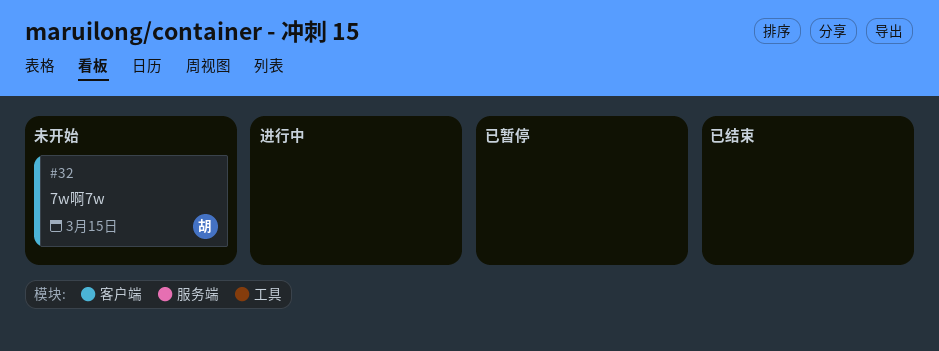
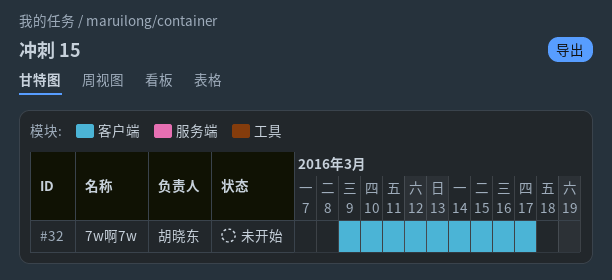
#32, due: Mar 15 -> Mar 17

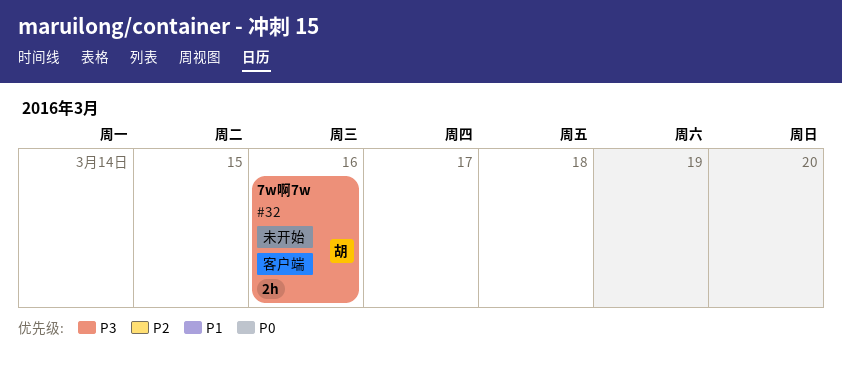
#32, due: Mar 17 -> Mar 16

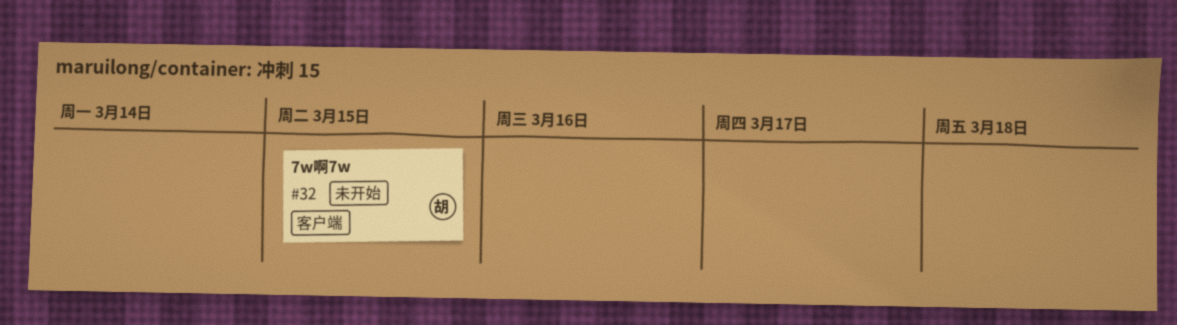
#32, due: Mar 16 -> Mar 15

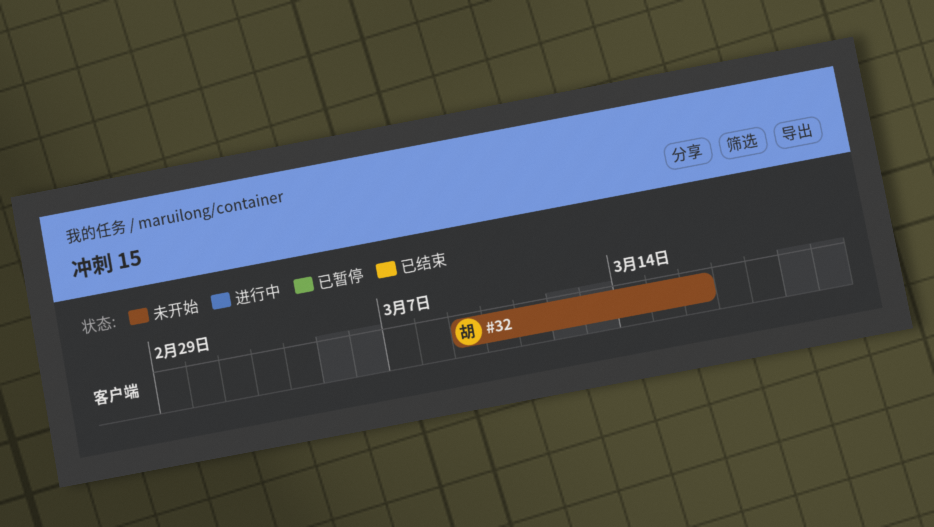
#32, due: Mar 15 -> Mar 16

